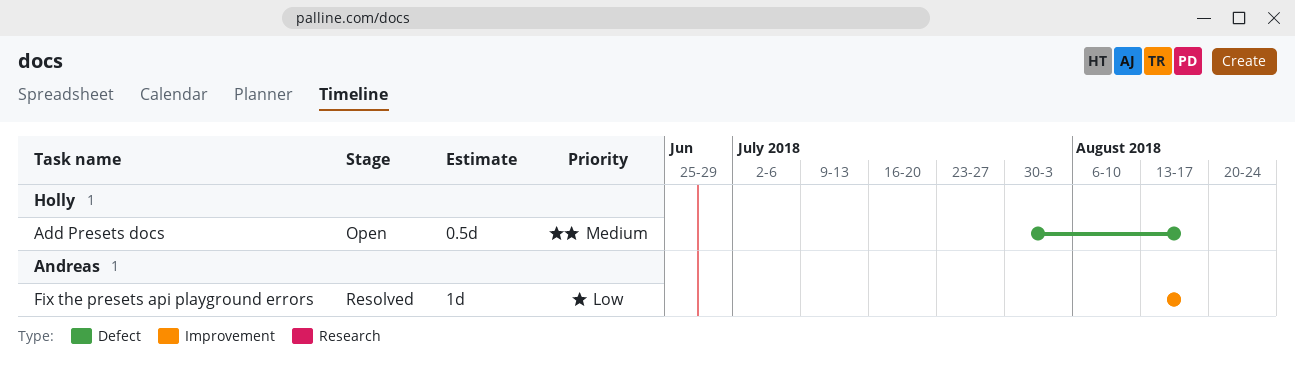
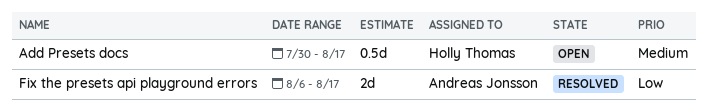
Fix the presets api playground errors, estimate: 1d -> 2d
Fix the presets api playground errors, start: Aug 13 -> Aug 6

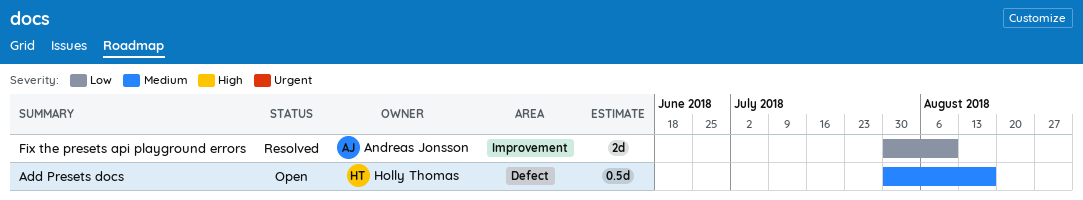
Fix the presets api playground errors, start: Aug 6 -> Jul 30
Fix the presets api playground errors, due: Aug 17 -> Aug 10

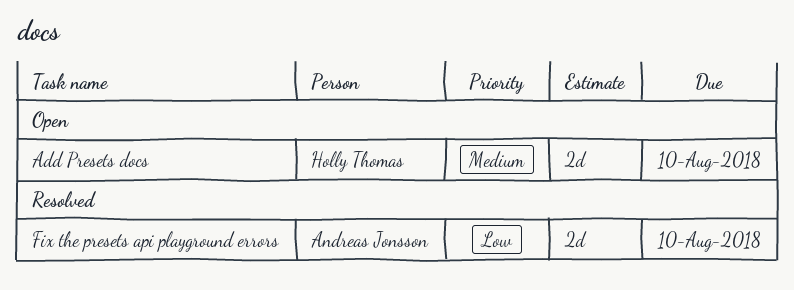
Add Presets docs, estimate: 0.5d -> 2d
Add Presets docs, due: Aug 17 -> Aug 10

